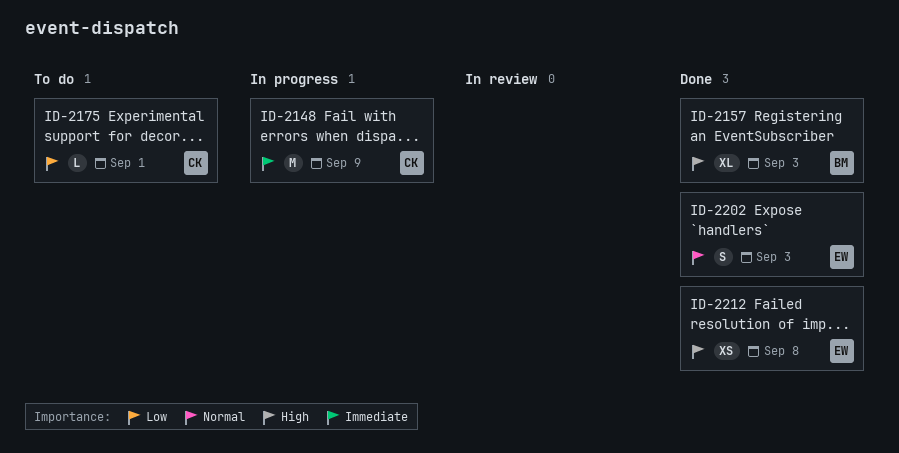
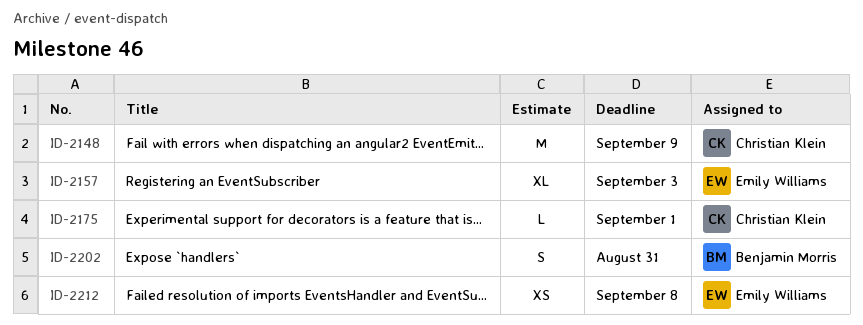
ID-2157, owner: Benjamin Morris -> Emily Williams
ID-2202, owner: Emily Williams -> Benjamin Morris
ID-2202, due: Sep 3 -> Aug 31

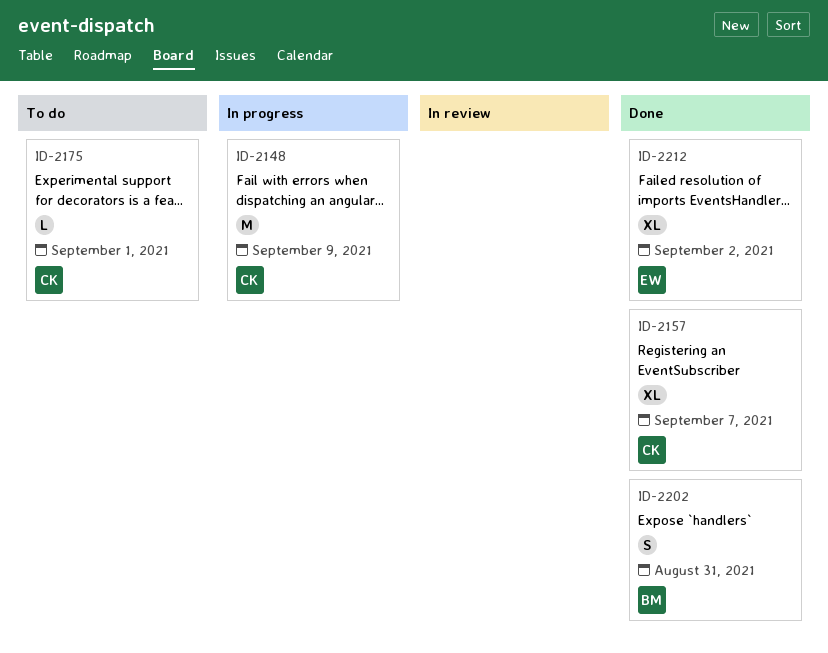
ID-2157, owner: Emily Williams -> Christian Klein
ID-2157, due: Sep 3 -> Sep 7
ID-2212, estimate: XS -> XL
ID-2212, due: Sep 8 -> Sep 2

